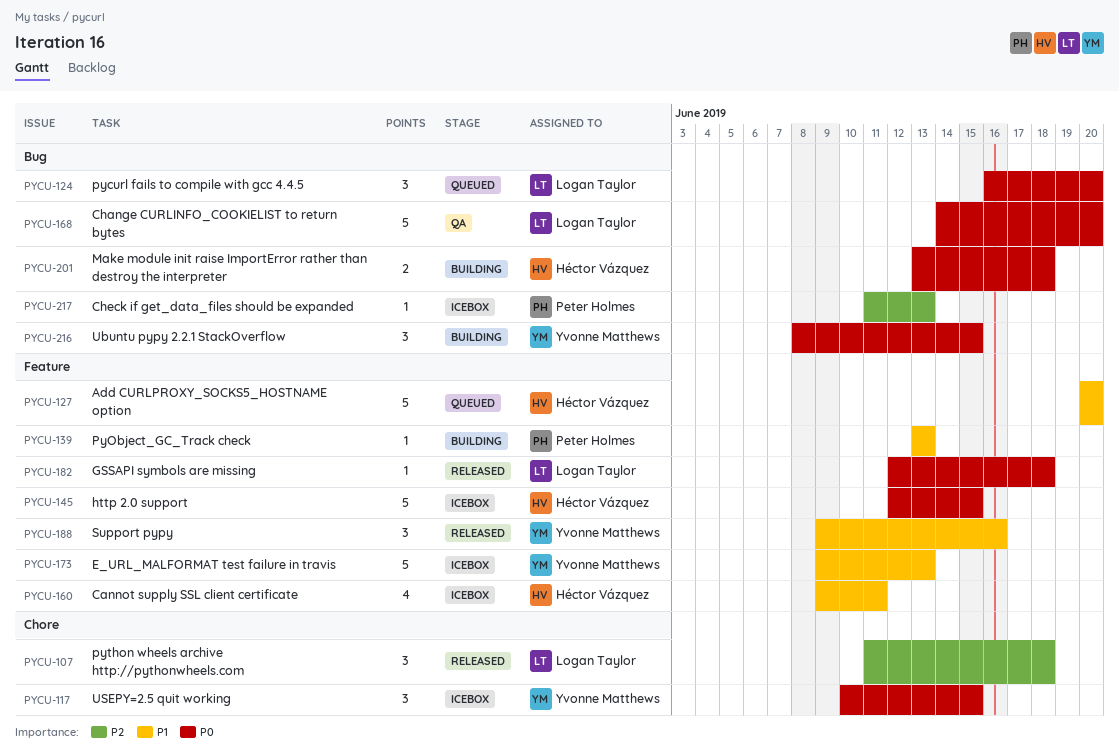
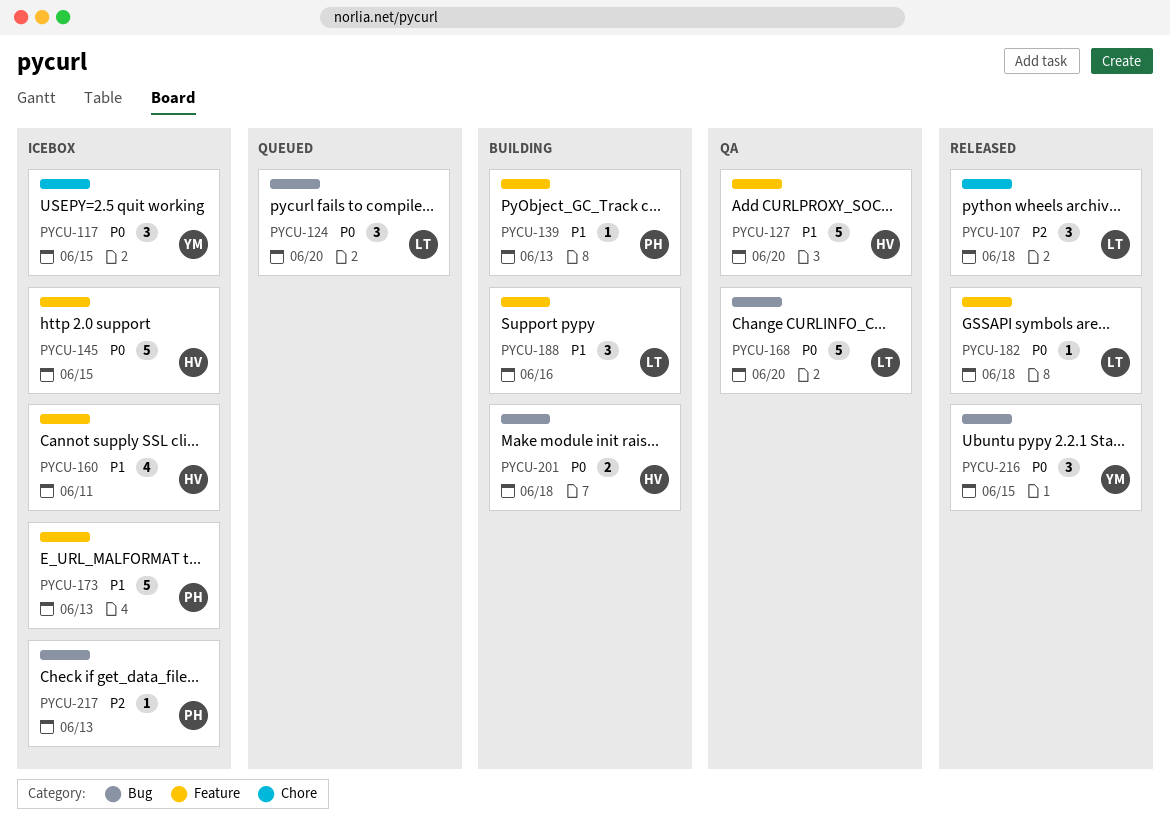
PYCU-127, status: Queued -> QA
PYCU-173, owner: Yvonne Matthews -> Peter Holmes
PYCU-188, status: Released -> Building
PYCU-188, owner: Yvonne Matthews -> Logan Taylor
PYCU-216, status: Building -> Released

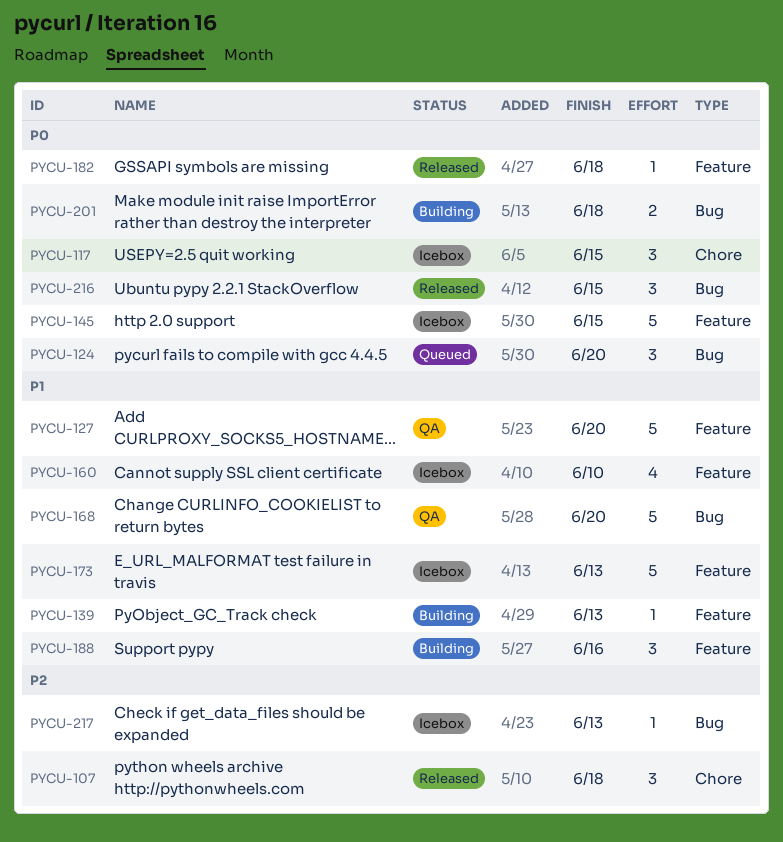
PYCU-160, due: Jun 11 -> Jun 10
PYCU-168, priority: P0 -> P1

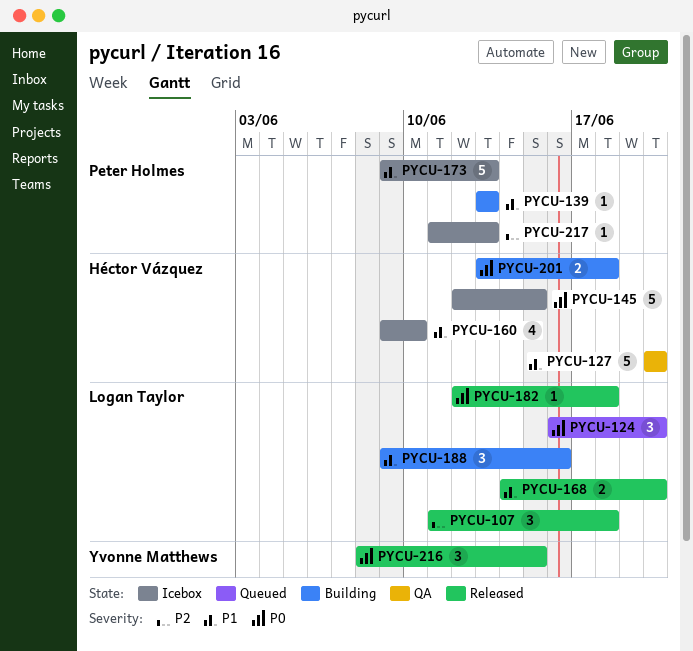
PYCU-117: present -> none
PYCU-168, status: QA -> Released
PYCU-168, estimate: 5 -> 2

